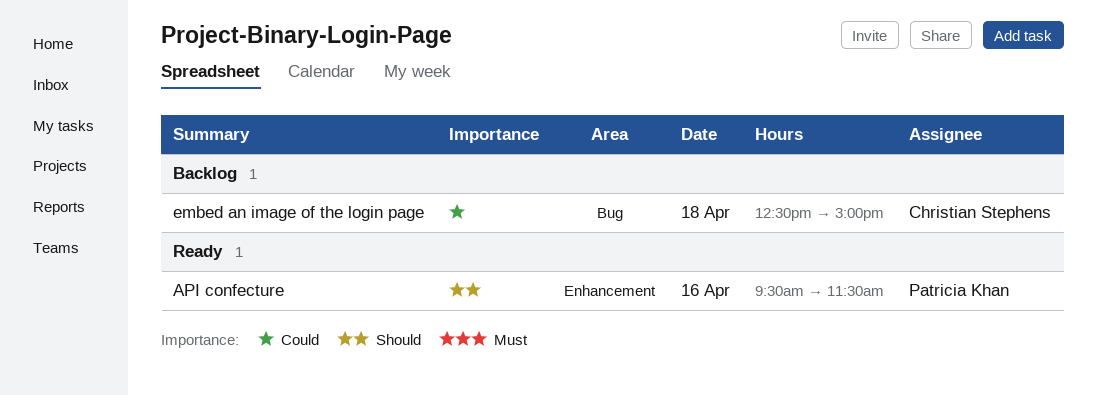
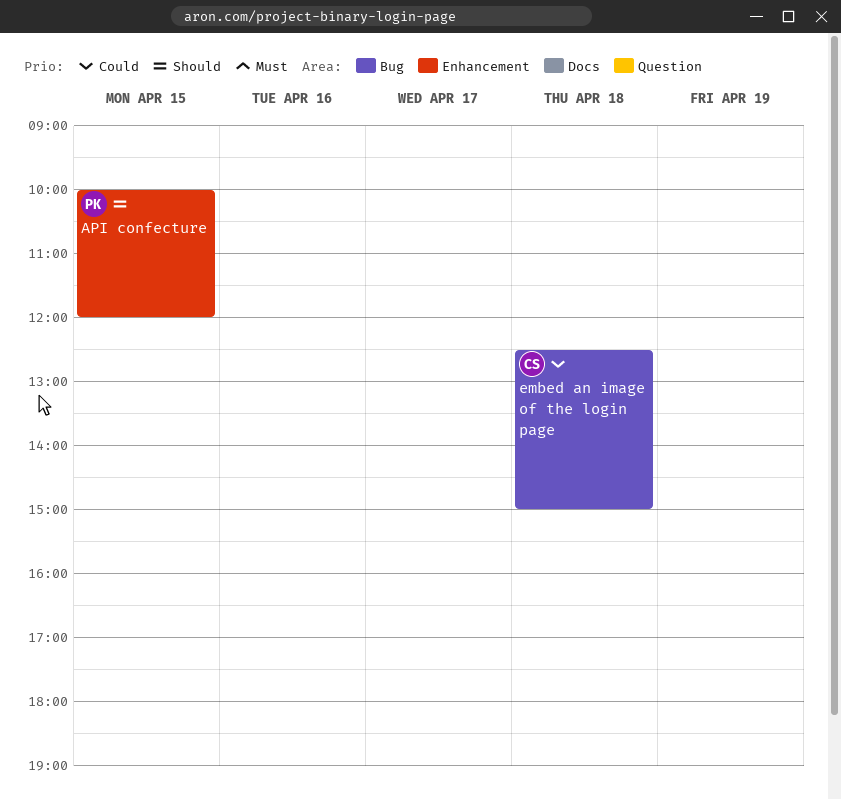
API confecture, day: Apr 16 -> Apr 15
API confecture, begins: 09:30 -> 10:00
API confecture, ends: 11:30 -> 12:00

